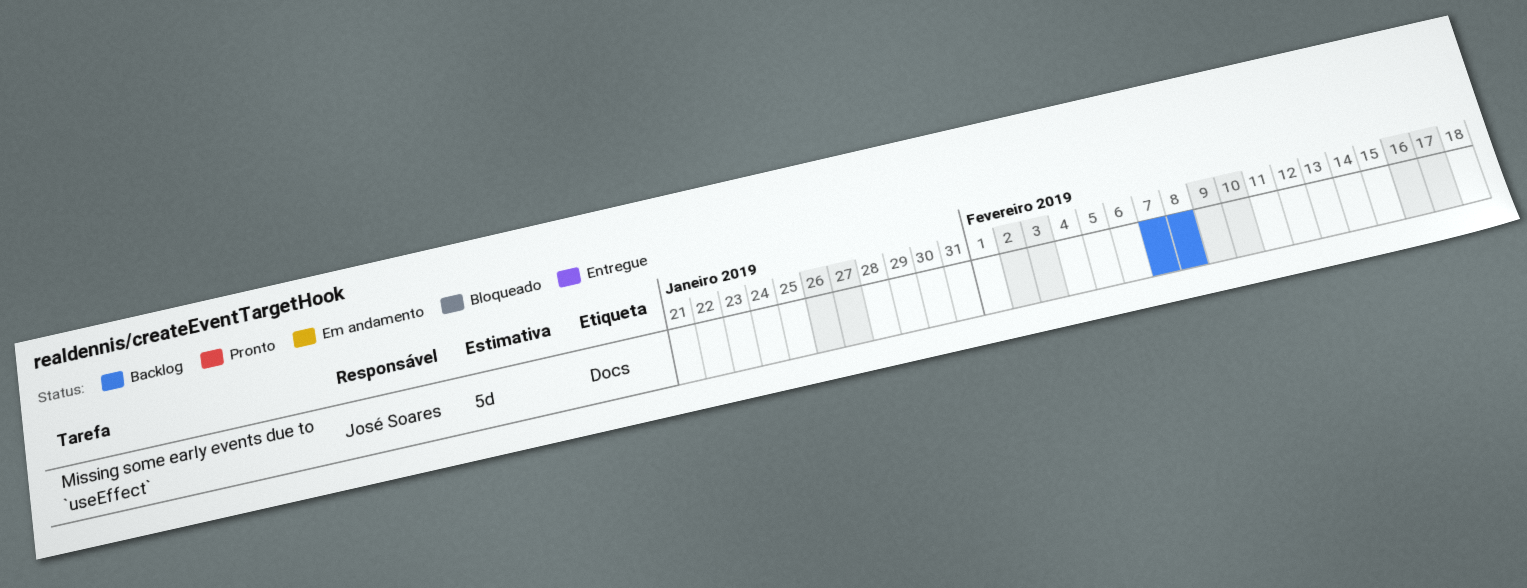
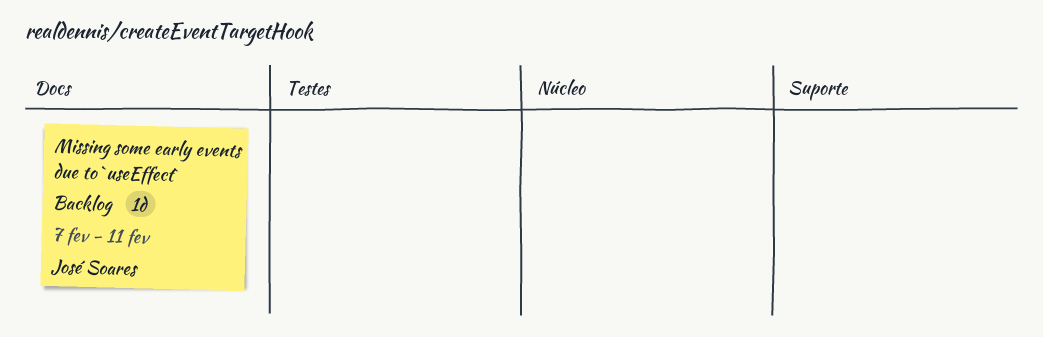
Missing some early events due to `useEffect`, estimate: 5d -> 1d
Missing some early events due to `useEffect`, due: Feb 8 -> Feb 11

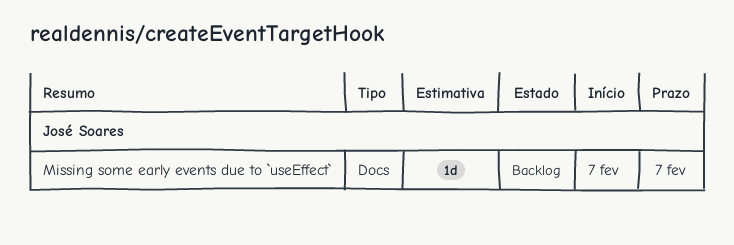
Missing some early events due to `useEffect`, due: Feb 11 -> Feb 7

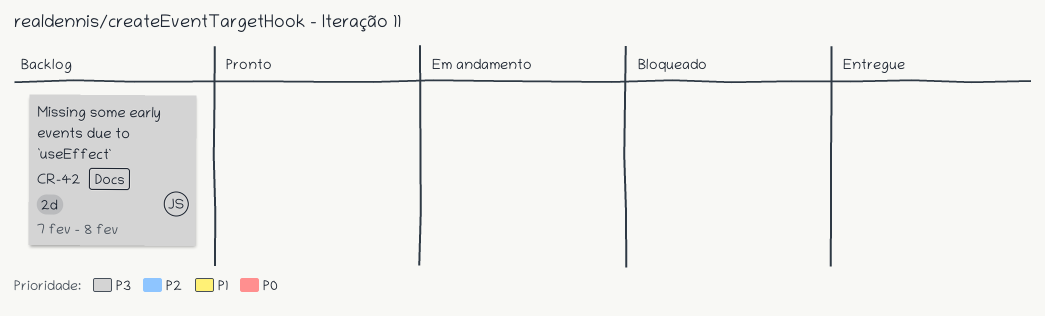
Missing some early events due to `useEffect`, estimate: 1d -> 2d
Missing some early events due to `useEffect`, due: Feb 7 -> Feb 8

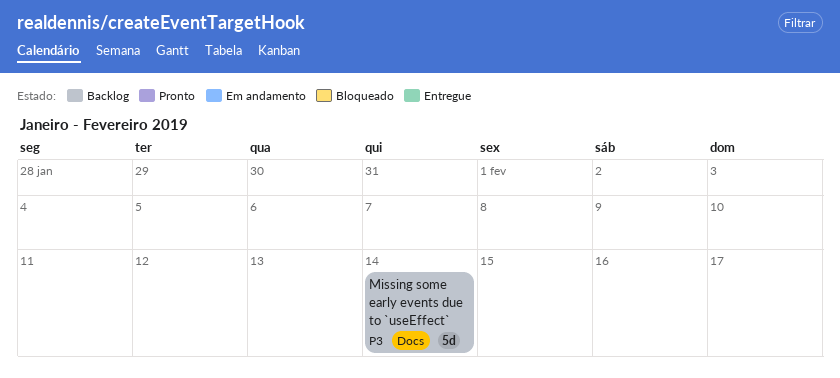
Missing some early events due to `useEffect`, estimate: 2d -> 5d
Missing some early events due to `useEffect`, due: Feb 8 -> Feb 14

